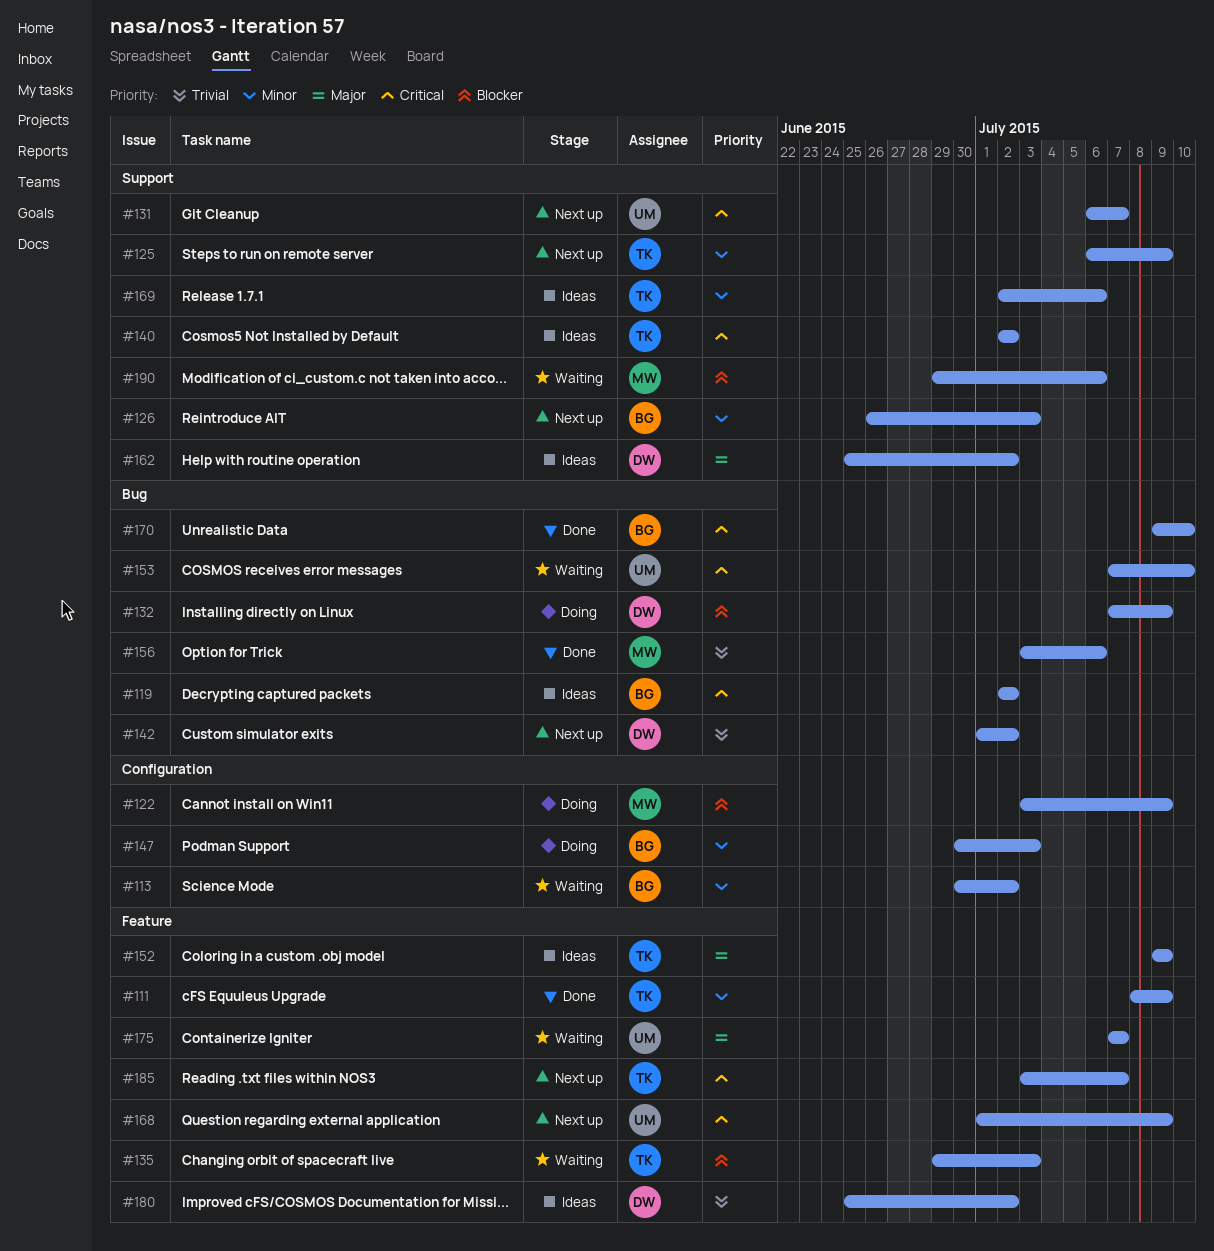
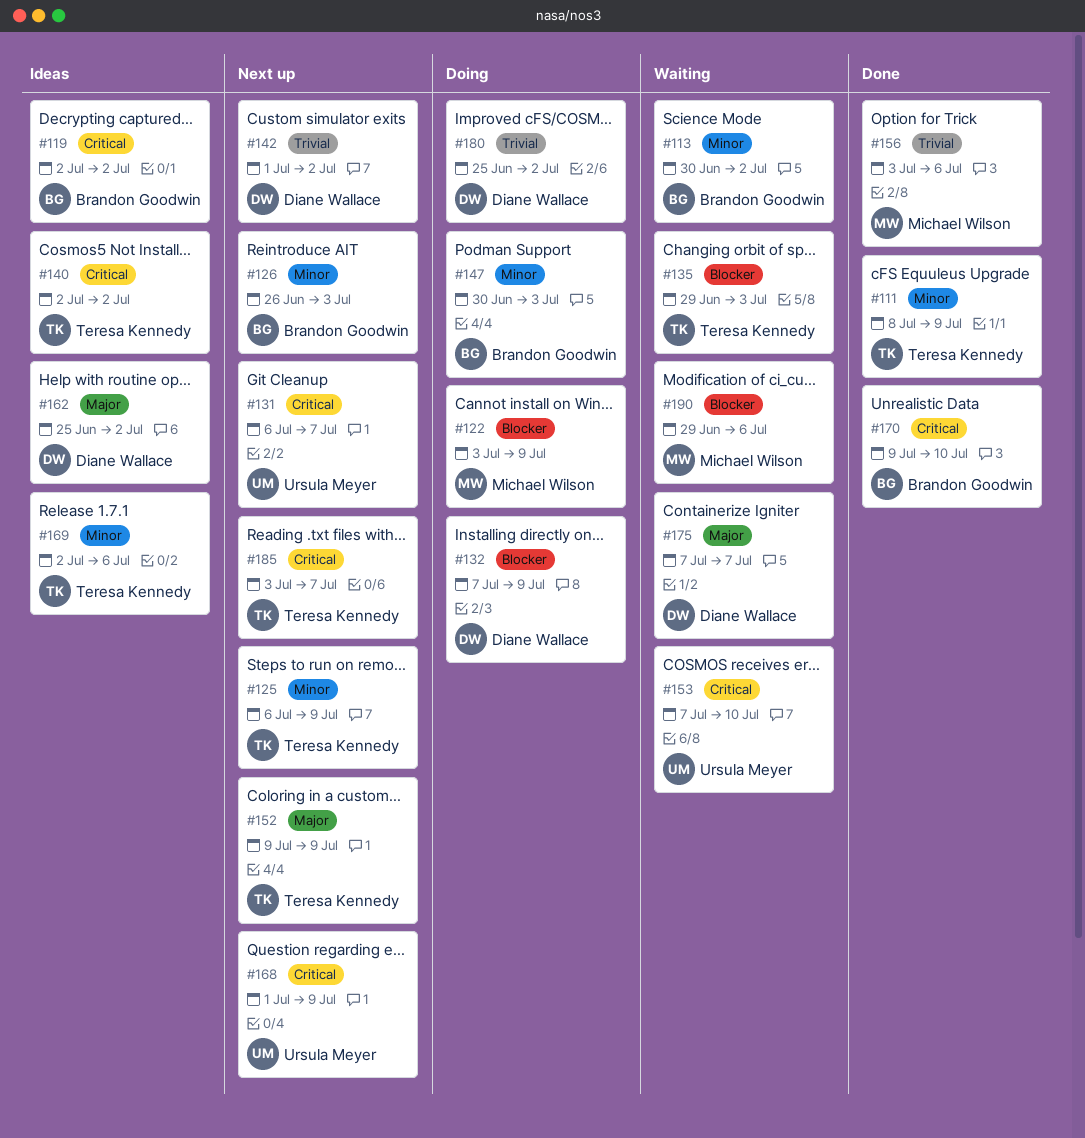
#152, status: Ideas -> Next up
#175, owner: Ursula Meyer -> Diane Wallace
#180, status: Ideas -> Doing

